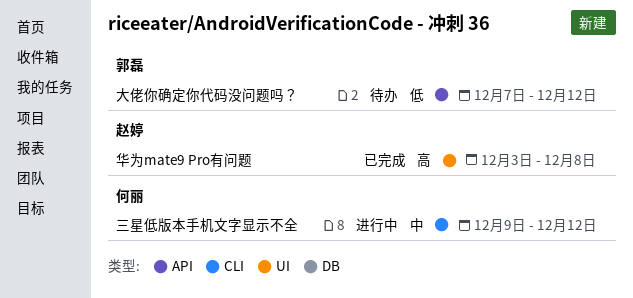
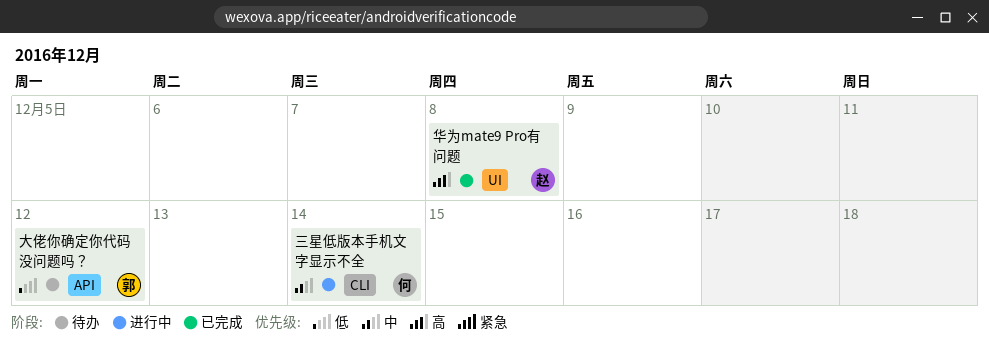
三星低版本手机文字显示不全, due: Dec 12 -> Dec 14

